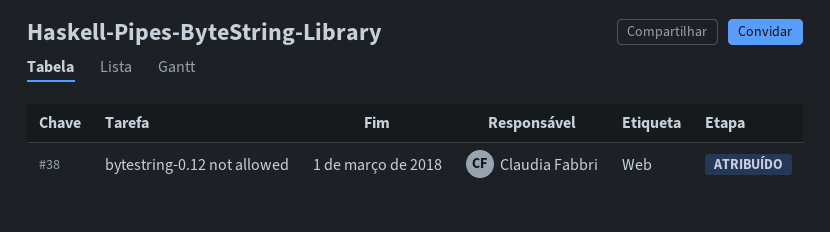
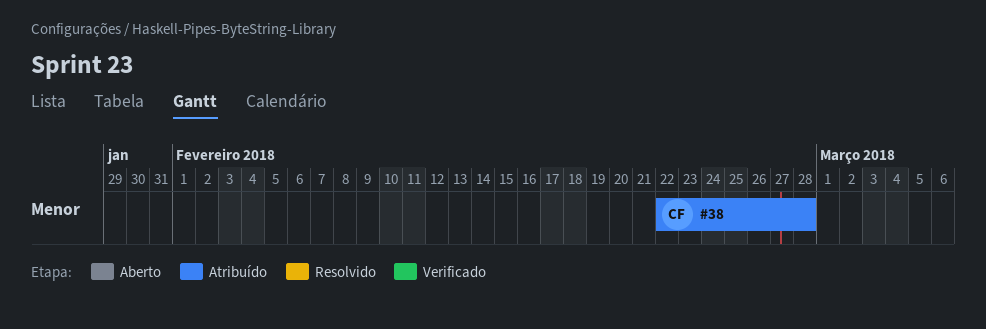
#38, due: Mar 1 -> Feb 28

